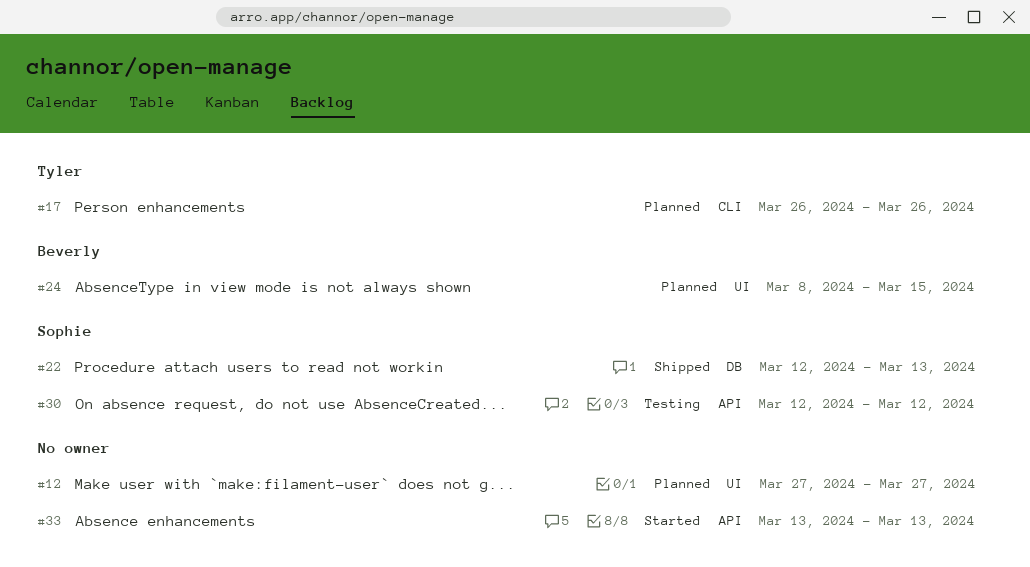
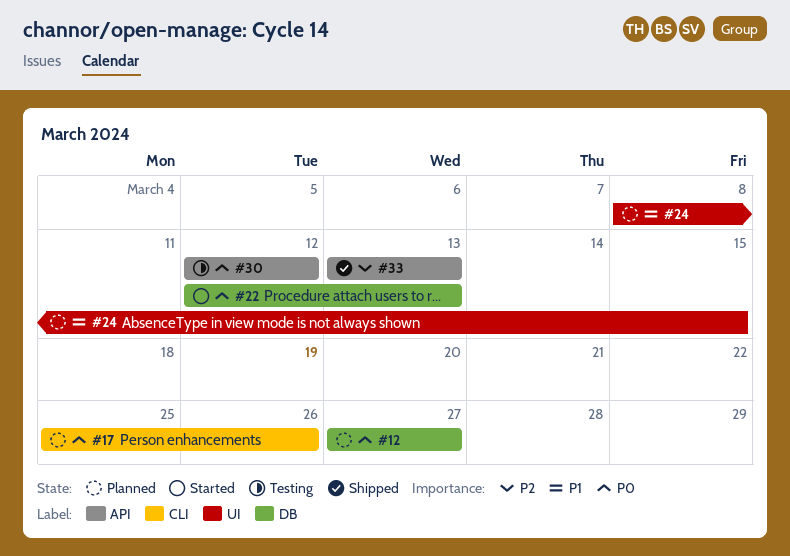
#12, label: UI -> DB
#17, start: Mar 26 -> Mar 25
#22, status: Shipped -> Started
#33, status: Started -> Shipped

